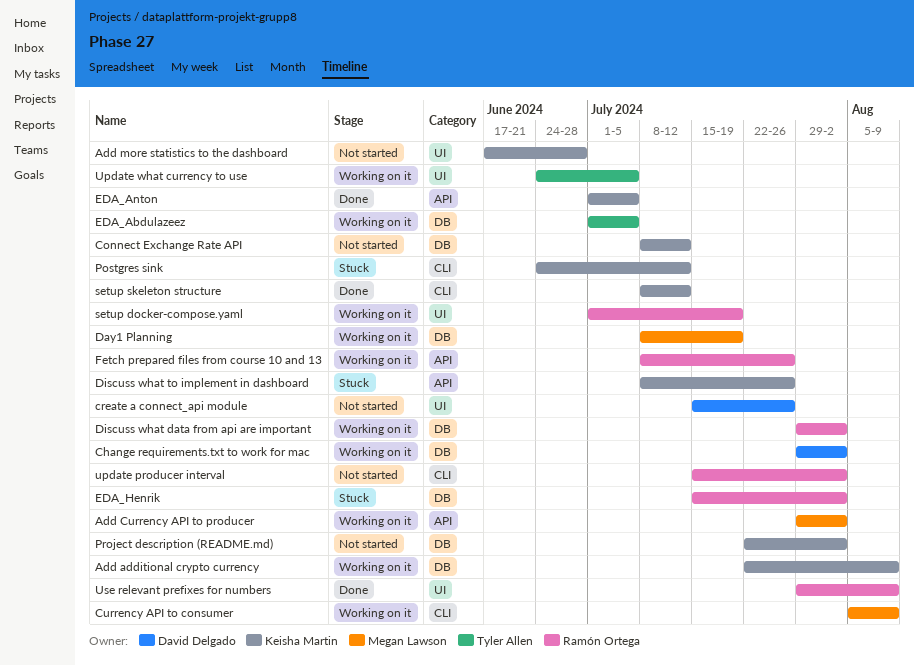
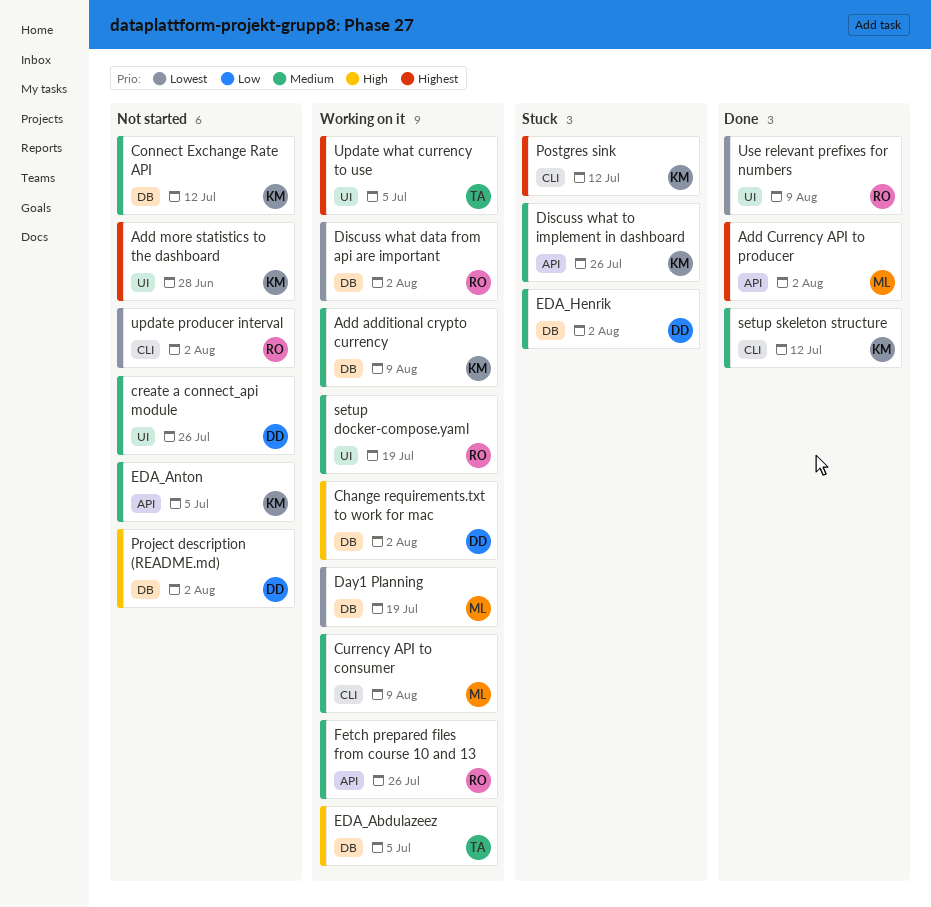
Add Currency API to producer, status: Working on it -> Done
EDA_Anton, status: Done -> Not started
EDA_Henrik, owner: Ramón Ortega -> David Delgado
Project description (README.md), owner: Keisha Martin -> David Delgado

